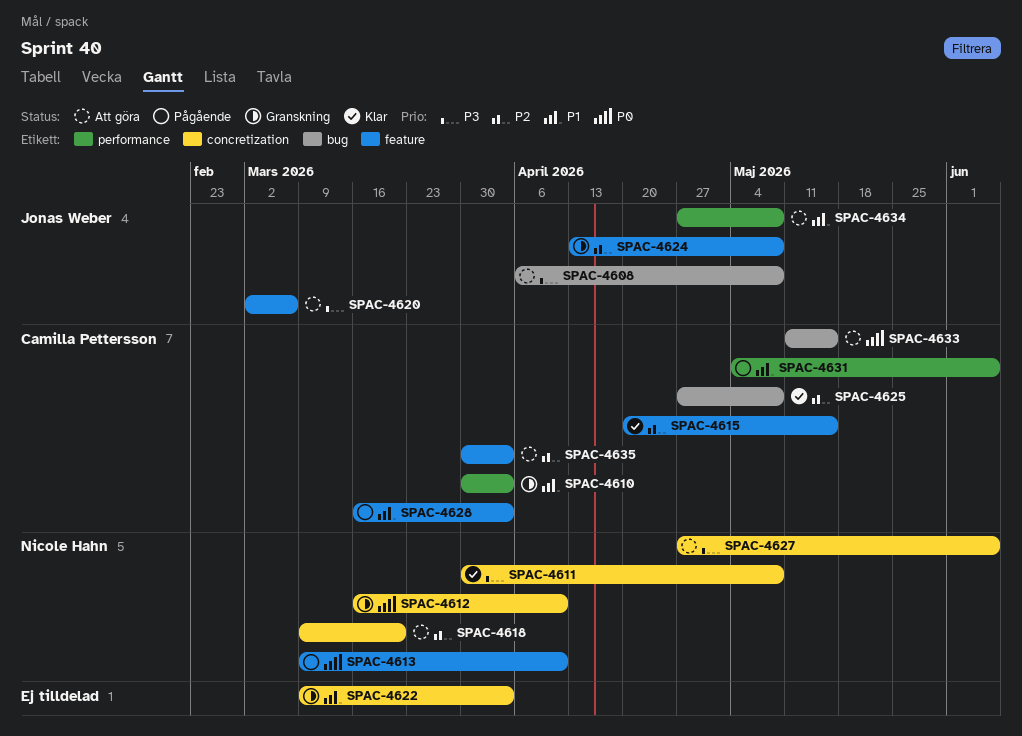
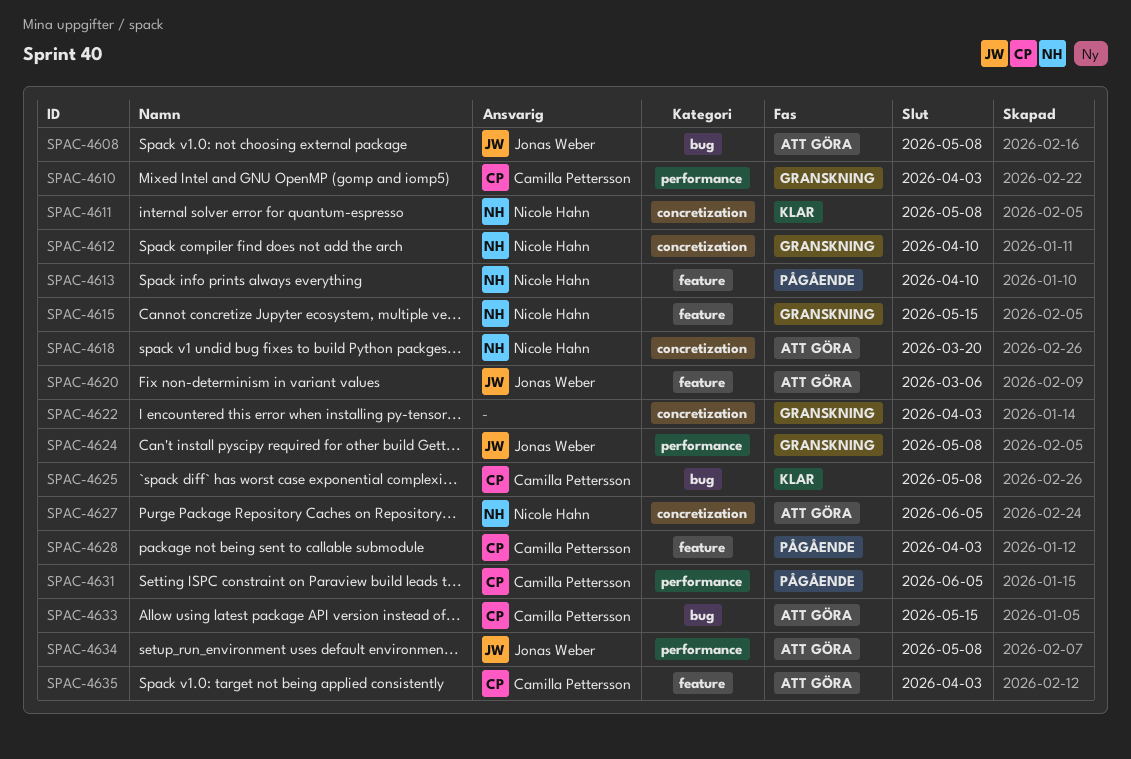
SPAC-4615, status: Klar -> Granskning
SPAC-4615, owner: Camilla Pettersson -> Nicole Hahn
SPAC-4624, label: feature -> performance

